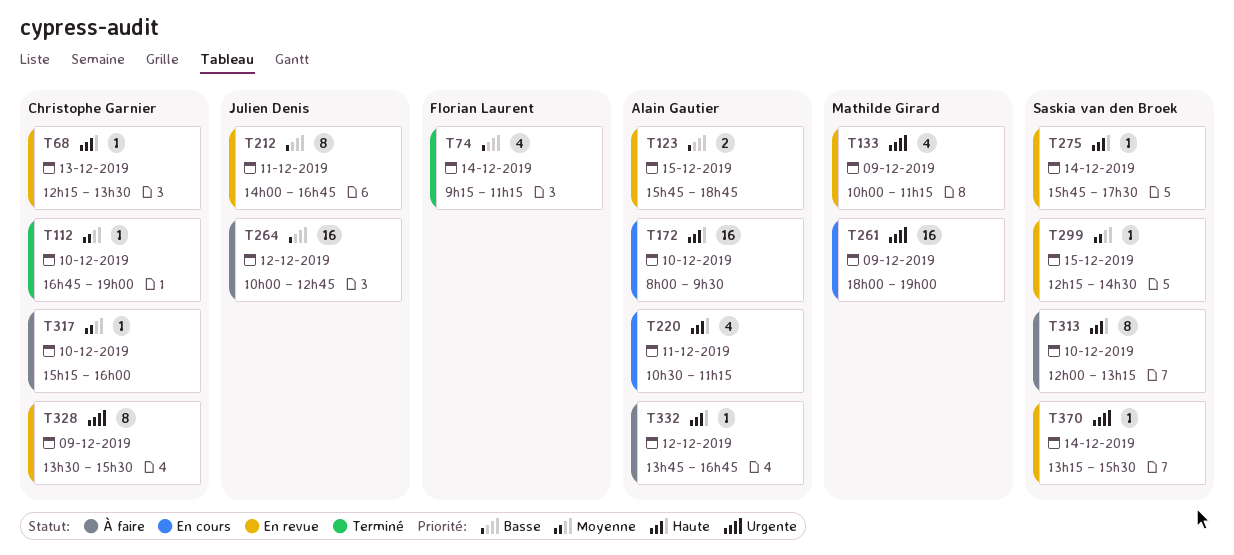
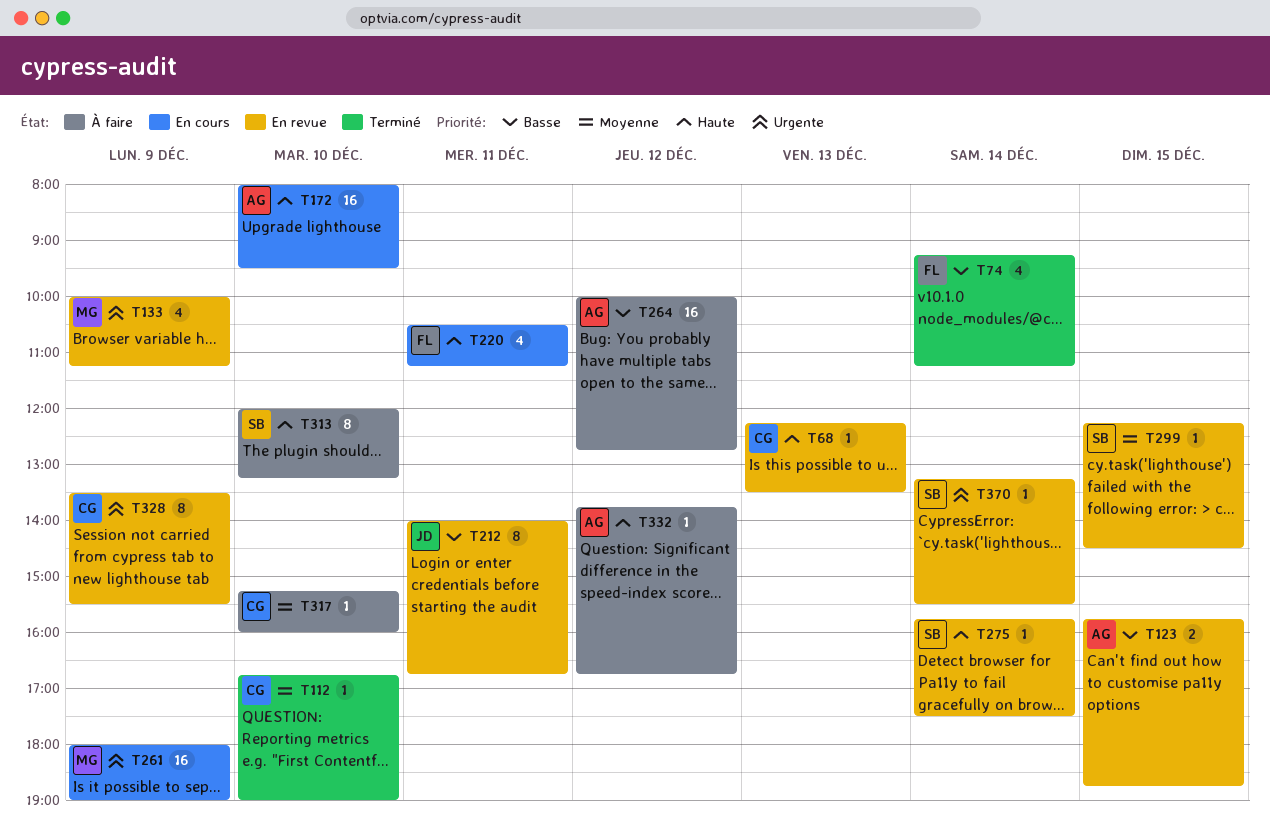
T220, owner: Alain Gautier -> Florian Laurent
T264, owner: Julien Denis -> Alain Gautier

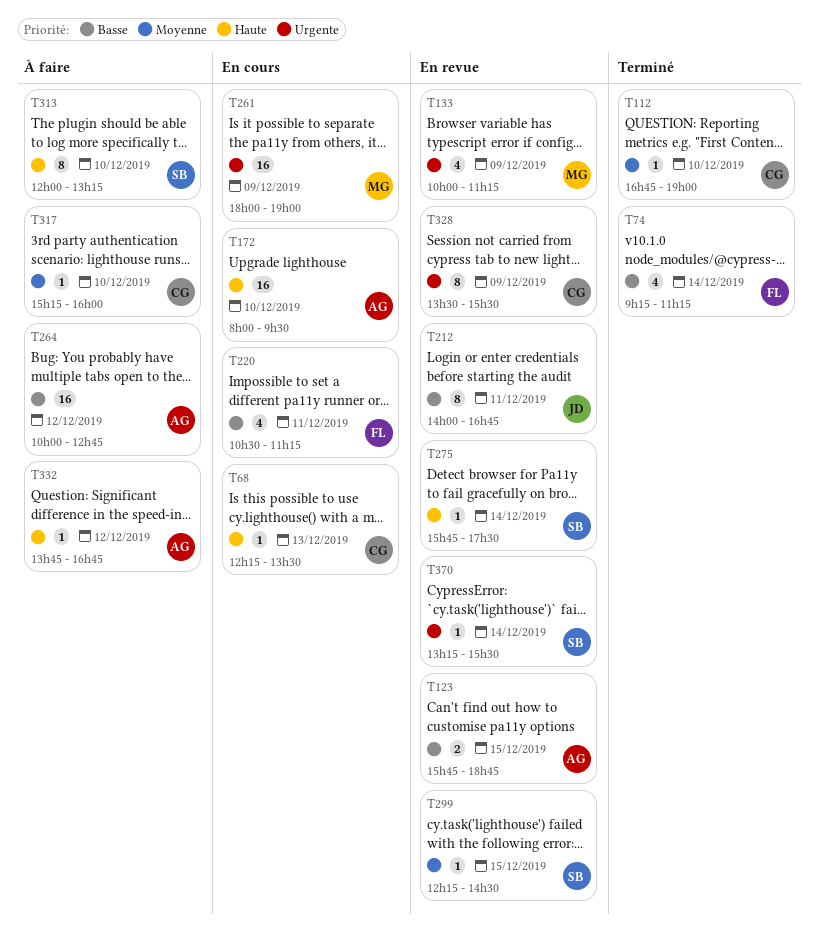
T68, status: En revue -> En cours
T220, priority: Haute -> Basse

